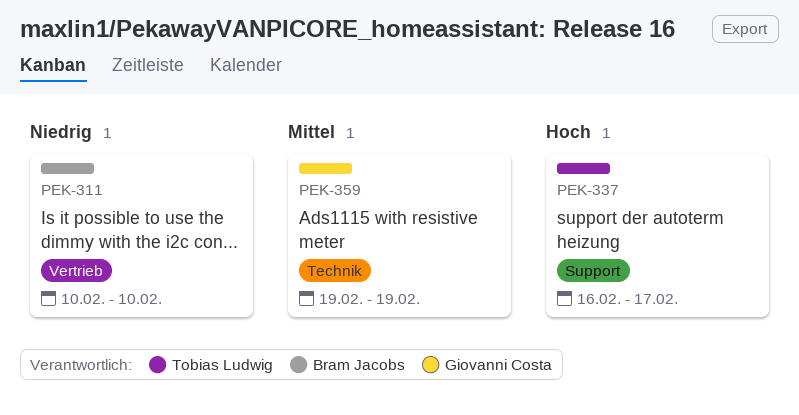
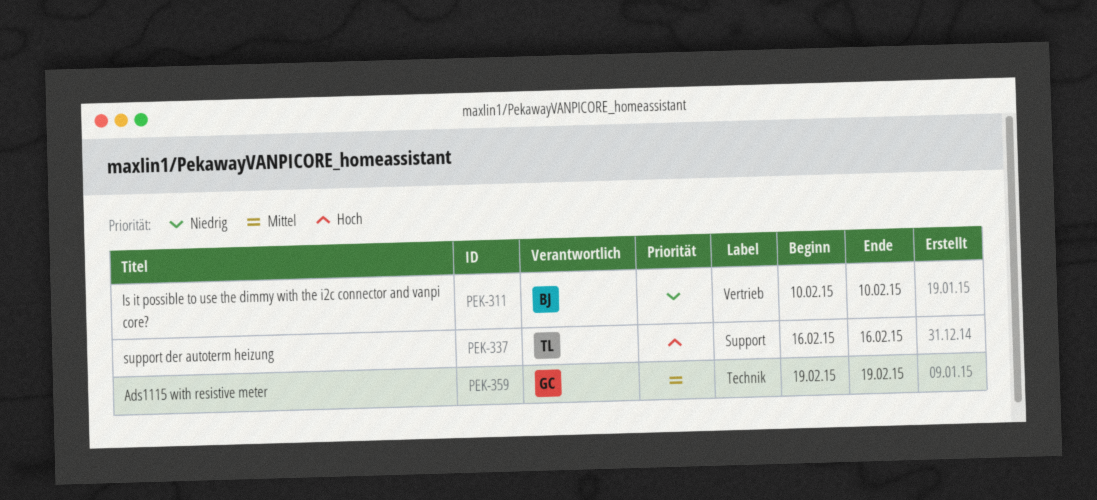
PEK-337, due: Feb 17 -> Feb 16

